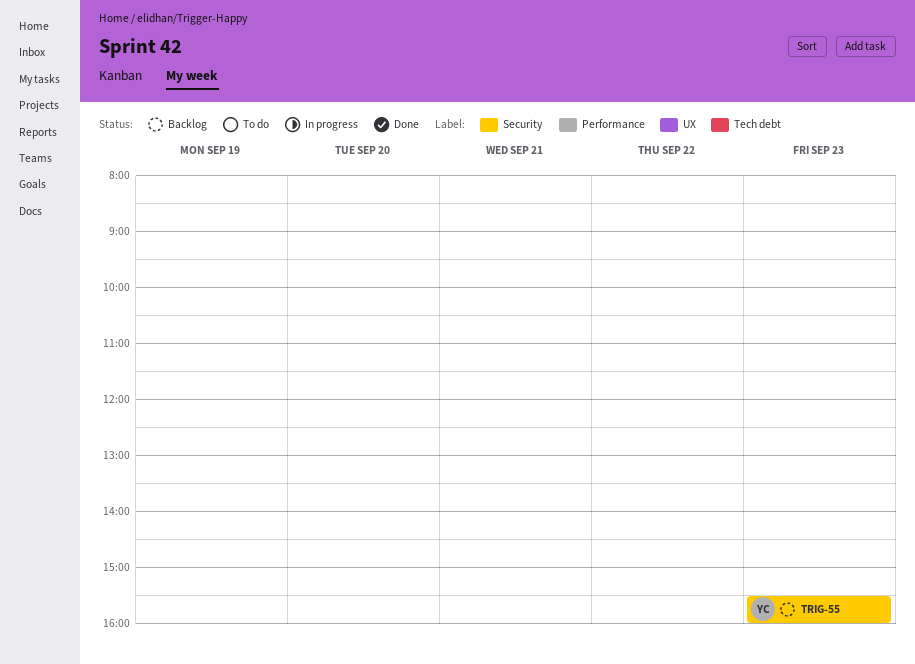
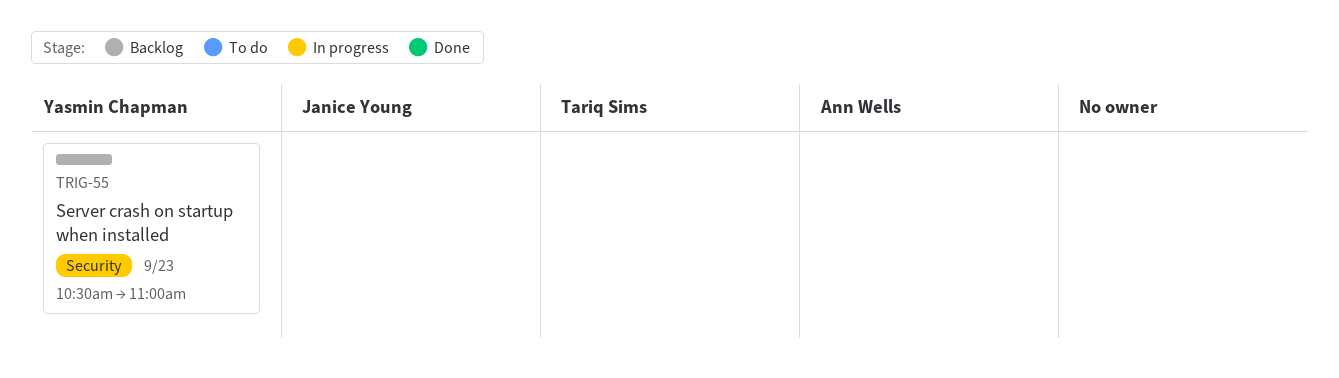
TRIG-55, begins: 15:30 -> 10:30
TRIG-55, ends: 16:00 -> 11:00

